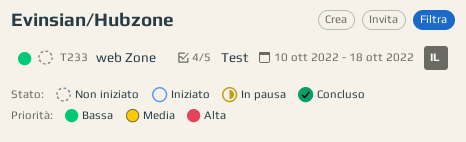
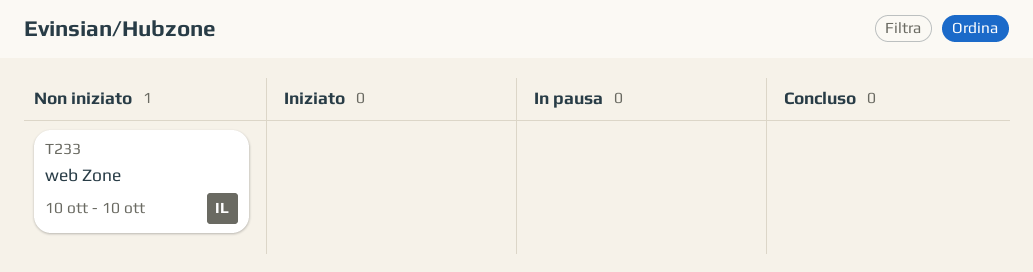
T233, due: Oct 18 -> Oct 10

